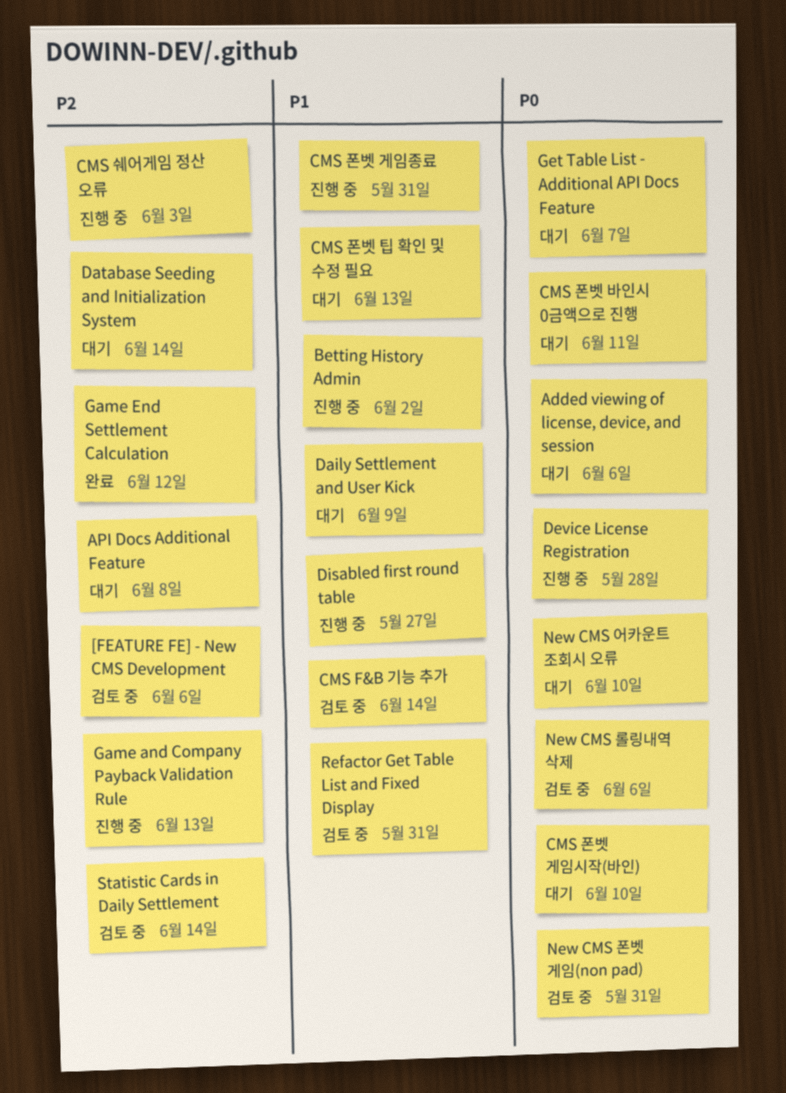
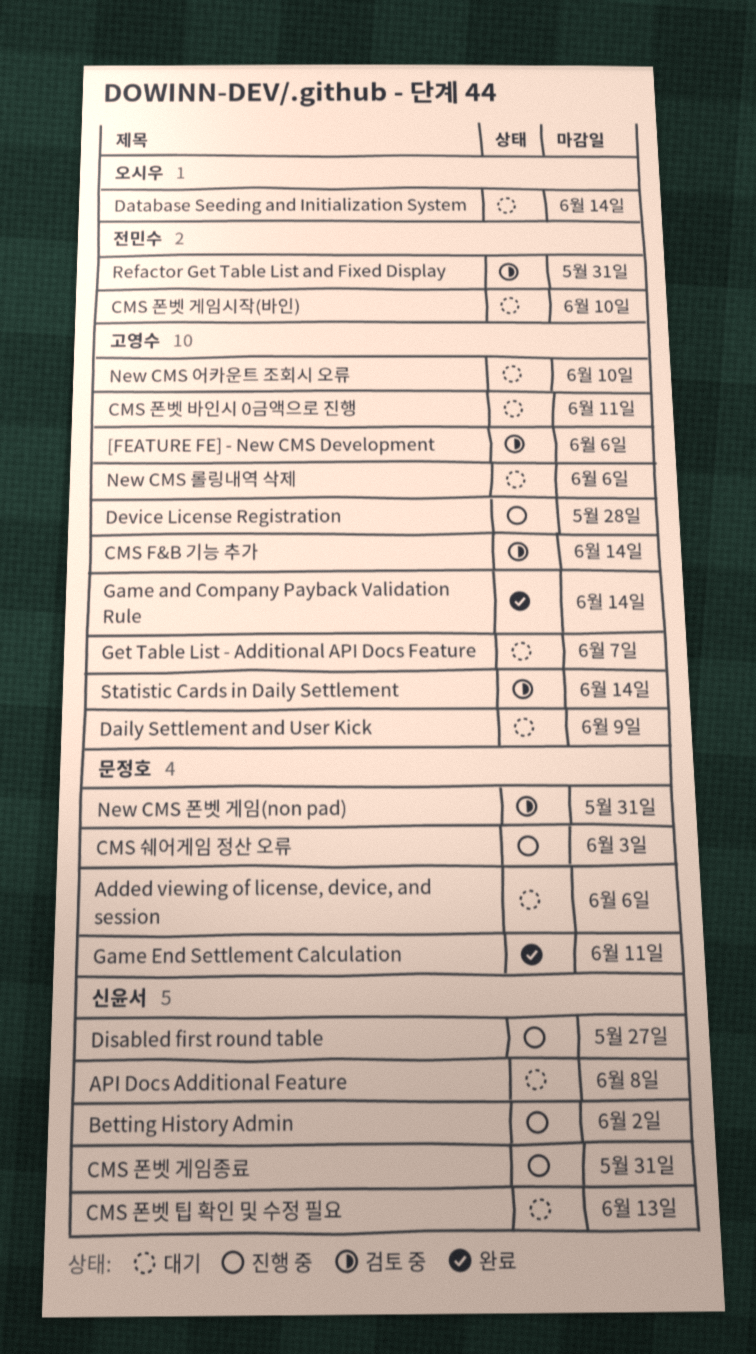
Game and Company Payback Validation Rule, status: 진행 중 -> 완료
Game and Company Payback Validation Rule, due: Jun 13 -> Jun 14
Game End Settlement Calculation, due: Jun 12 -> Jun 11
New CMS 롤링내역 삭제, status: 검토 중 -> 대기

